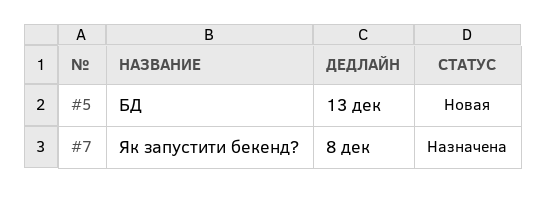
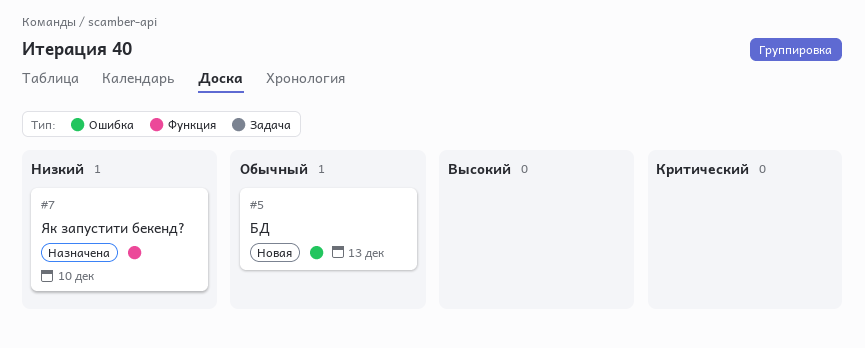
#7, due: Dec 8 -> Dec 10

